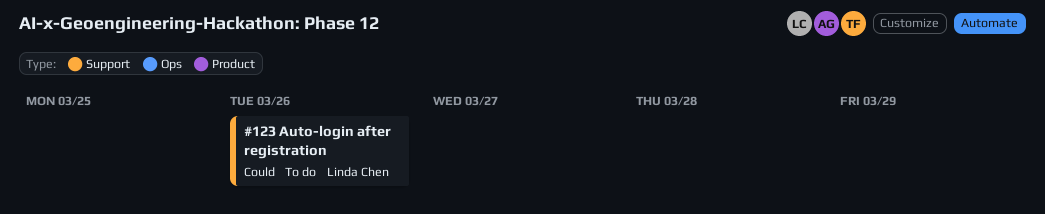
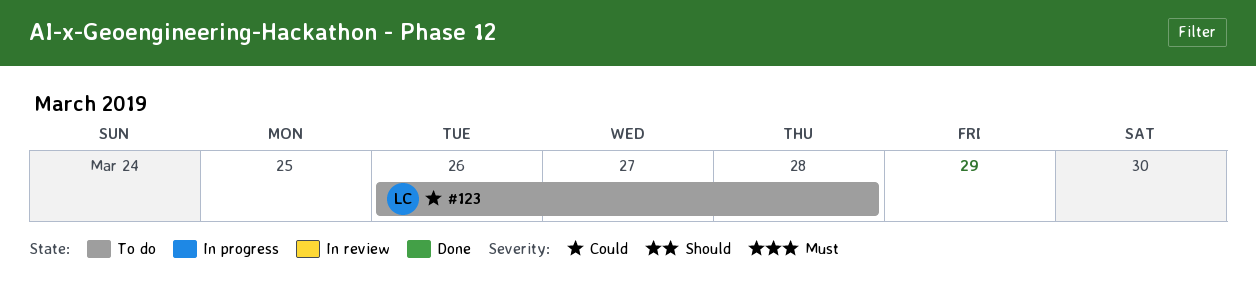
#123, due: Mar 26 -> Mar 28

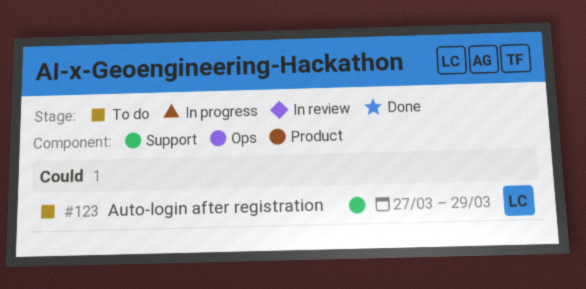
#123, start: Mar 26 -> Mar 27
#123, due: Mar 28 -> Mar 29

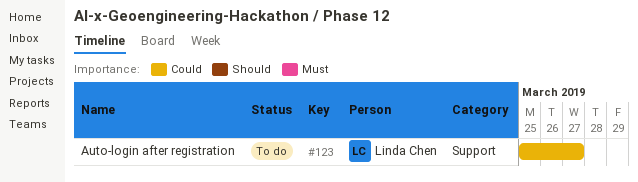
#123, start: Mar 27 -> Mar 25
#123, due: Mar 29 -> Mar 27

